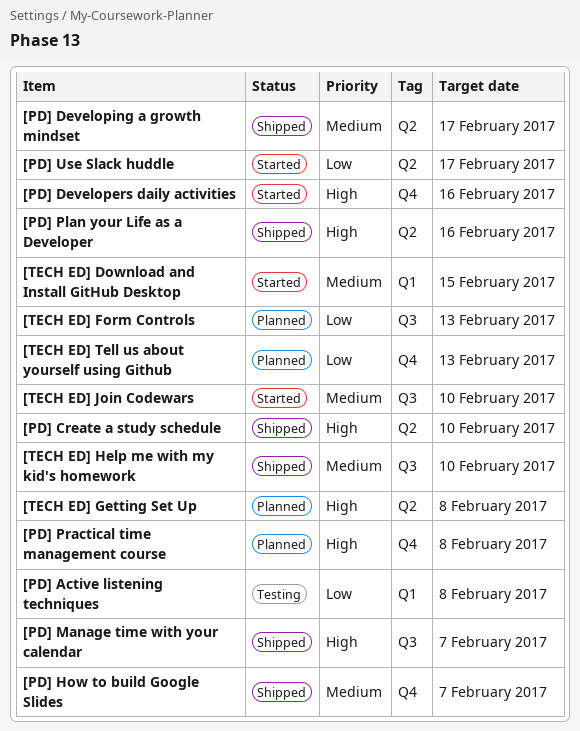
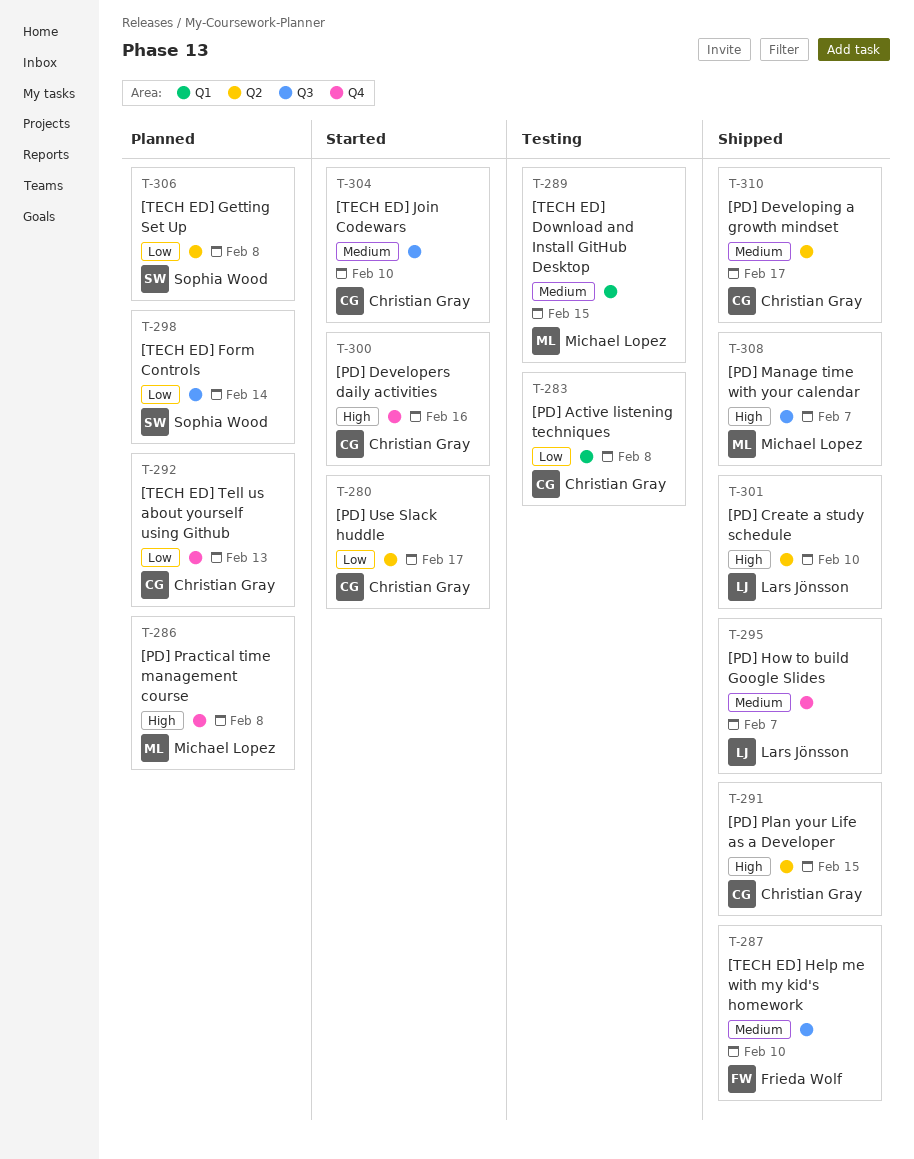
[PD] Plan your Life as a Developer, due: Feb 16 -> Feb 15
[TECH ED] Download and Install GitHub Desktop, status: Started -> Testing
[TECH ED] Form Controls, due: Feb 13 -> Feb 14
[TECH ED] Getting Set Up, priority: High -> Low

